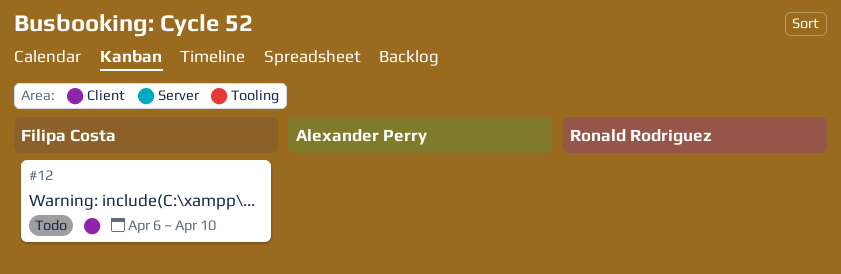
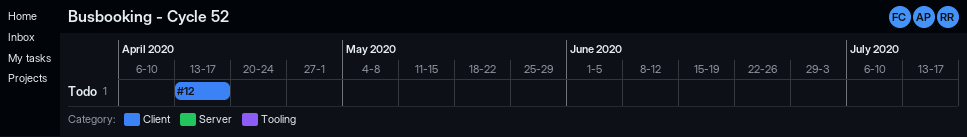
#12, start: Apr 6 -> Apr 13
#12, due: Apr 10 -> Apr 17

